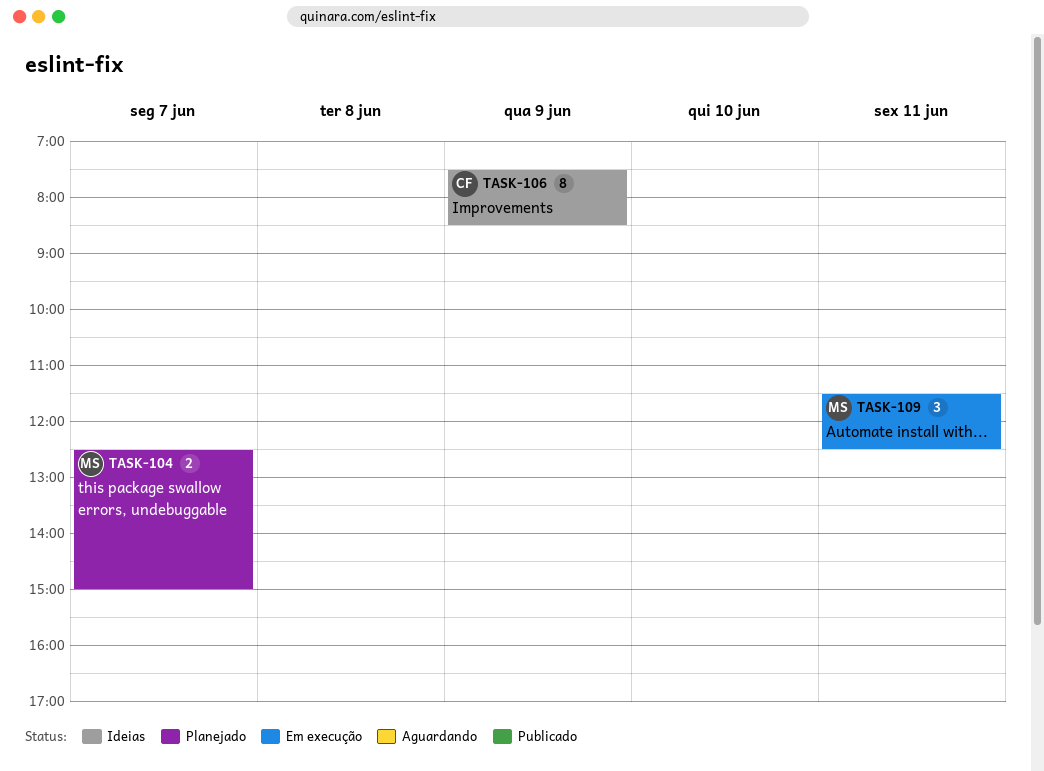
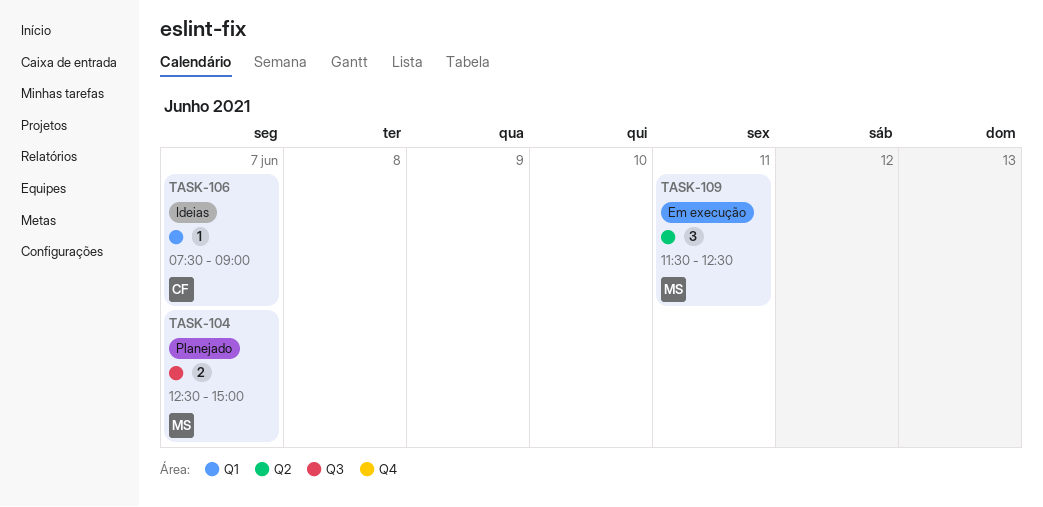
TASK-106, estimate: 8 -> 1
TASK-106, day: Jun 9 -> Jun 7
TASK-106, ends: 08:30 -> 09:00

